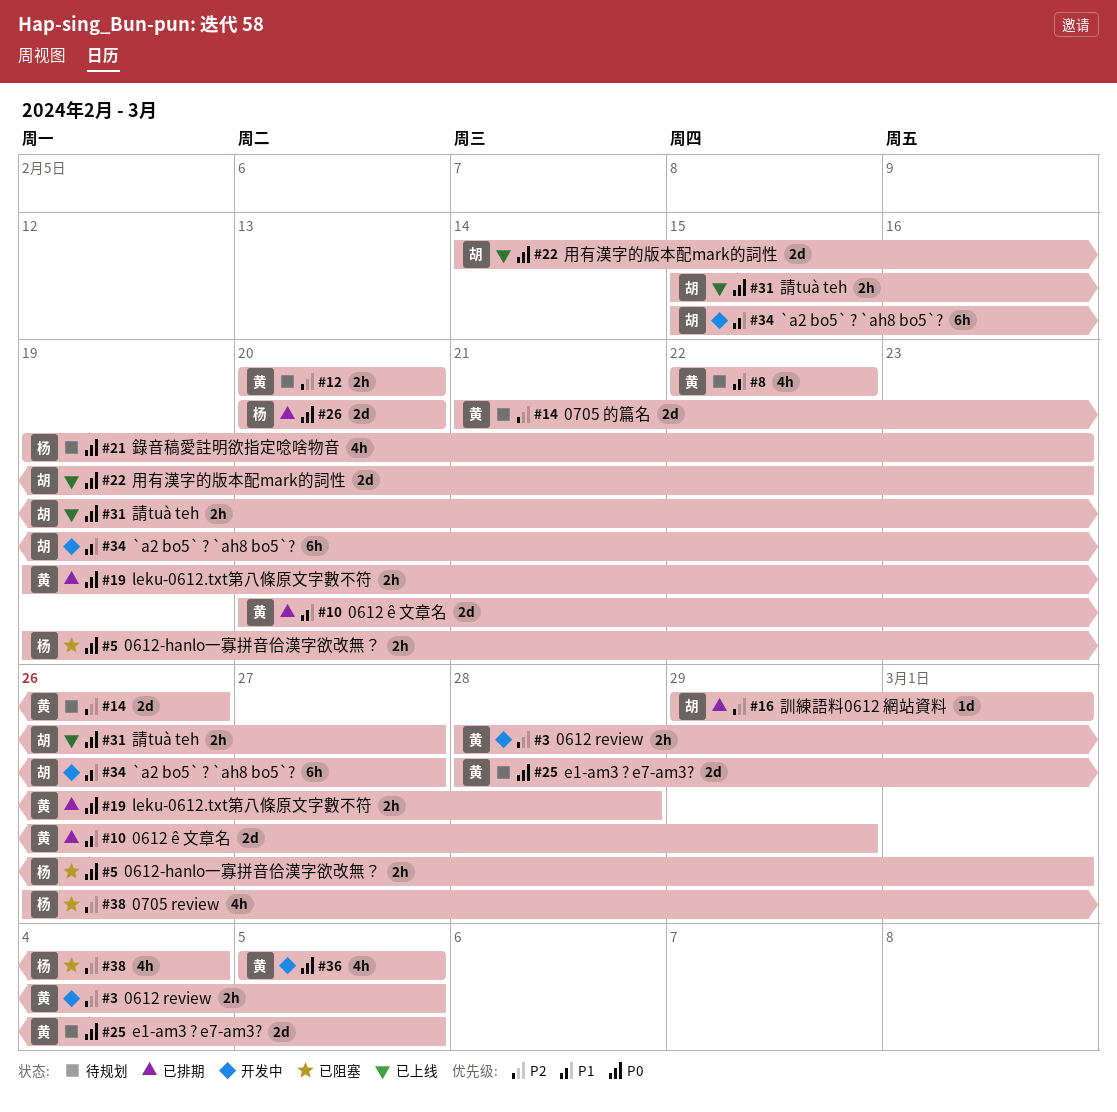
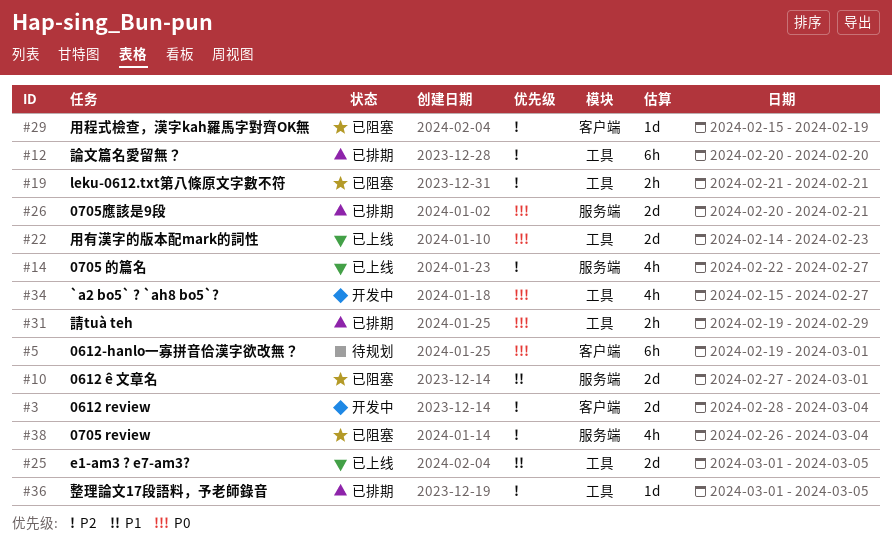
#3, estimate: 2h -> 2d
#3, due: Mar 5 -> Mar 4
#5, status: 已阻塞 -> 待规划
#5, estimate: 2h -> 6h
#8: present -> none
#10, status: 已排期 -> 已阻塞
#10, start: Feb 20 -> Feb 27
#10, due: Feb 29 -> Mar 1
#12, status: 待规划 -> 已排期
#12, estimate: 2h -> 6h
#14, status: 待规划 -> 已上线
#14, estimate: 2d -> 4h
#14, start: Feb 21 -> Feb 22
#14, due: Feb 26 -> Feb 27
#16: present -> none
#19, status: 已排期 -> 已阻塞
#19, priority: P0 -> P2
#19, start: Feb 19 -> Feb 21
#19, due: Feb 28 -> Feb 21
#21: present -> none
#25, status: 待规划 -> 已上线
#25, priority: P0 -> P1
#25, start: Feb 28 -> Mar 1
#26, due: Feb 20 -> Feb 21
#29: none -> present
#31, status: 已上线 -> 已排期
#31, start: Feb 15 -> Feb 19
#31, due: Feb 27 -> Feb 29
#34, priority: P1 -> P0
#34, estimate: 6h -> 4h
#36, status: 开发中 -> 已排期
#36, priority: P0 -> P2
#36, estimate: 4h -> 1d
#36, start: Mar 5 -> Mar 1

